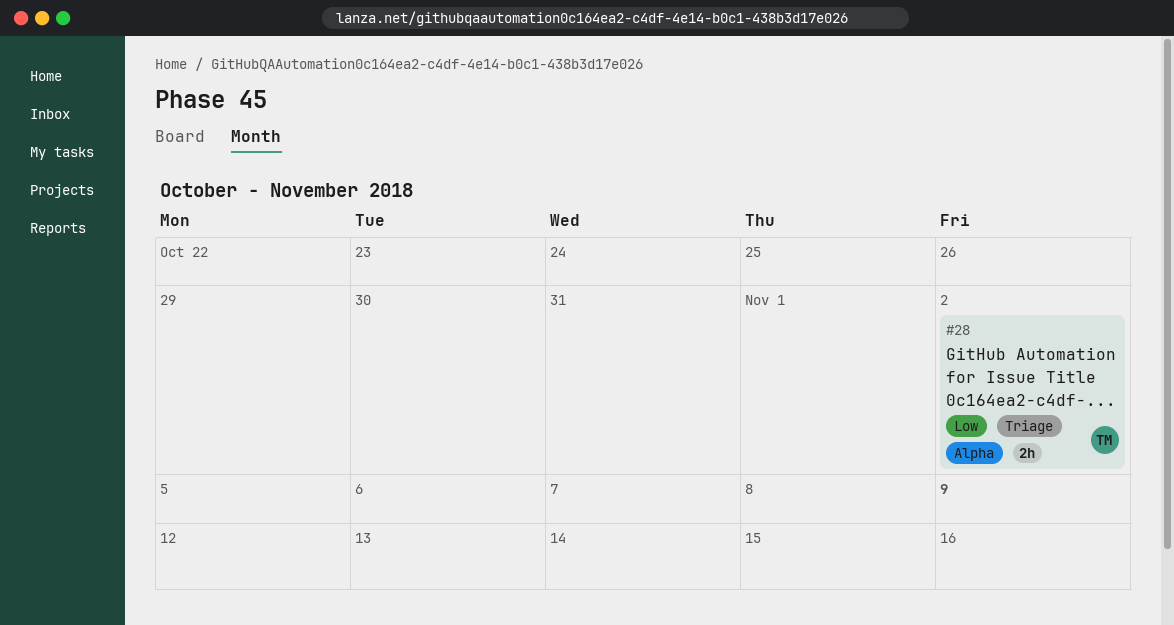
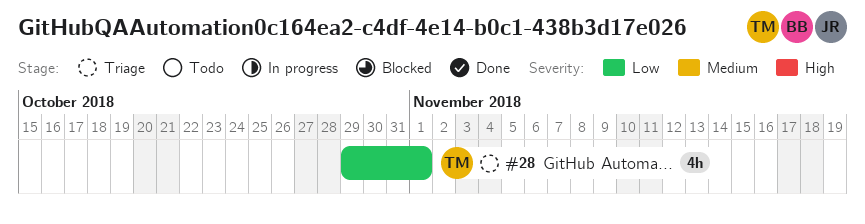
#28, estimate: 2h -> 4h
#28, due: Nov 2 -> Nov 1

